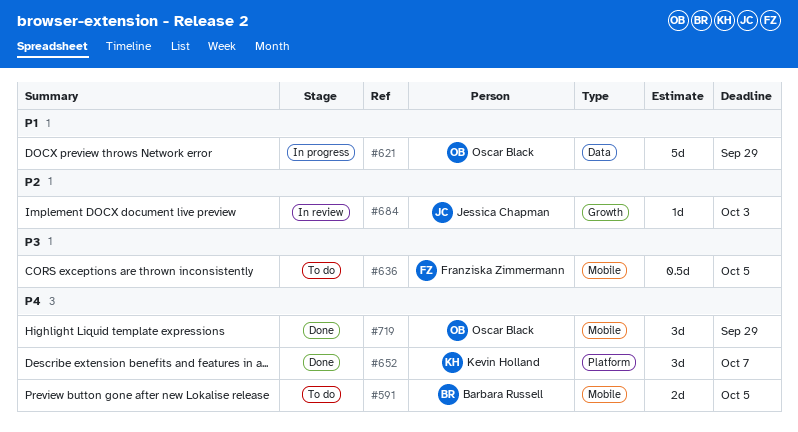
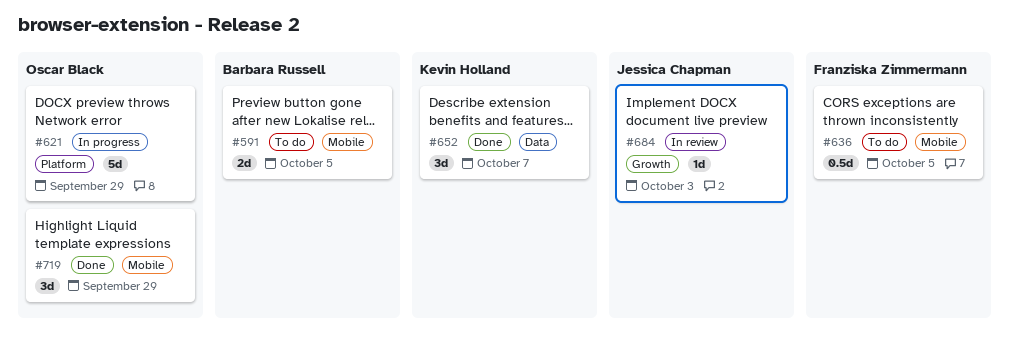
#621, label: Data -> Platform
#652, label: Platform -> Data

